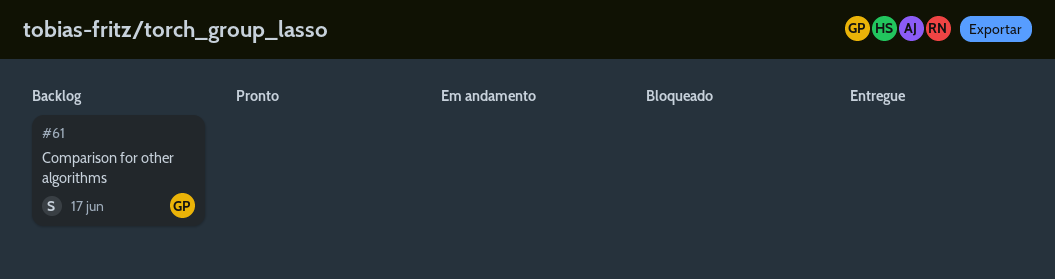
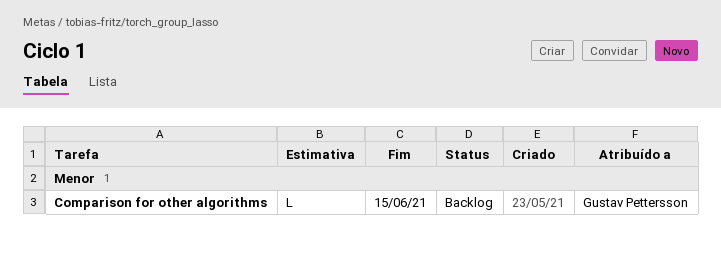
Comparison for other algorithms, estimate: S -> L
Comparison for other algorithms, due: Jun 17 -> Jun 15

